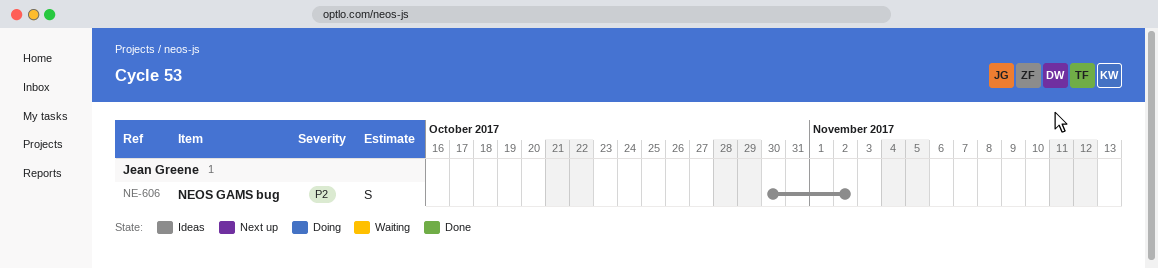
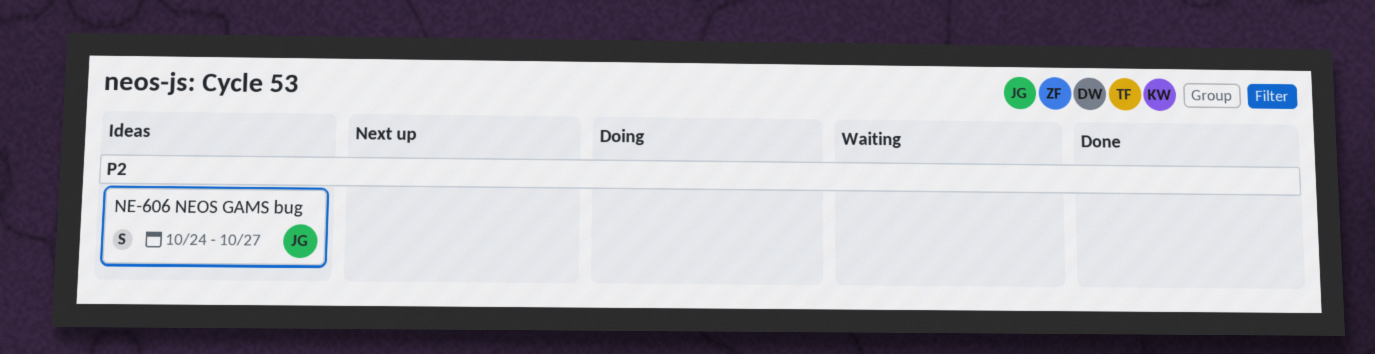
NE-606, start: Oct 30 -> Oct 24
NE-606, due: Nov 2 -> Oct 27

